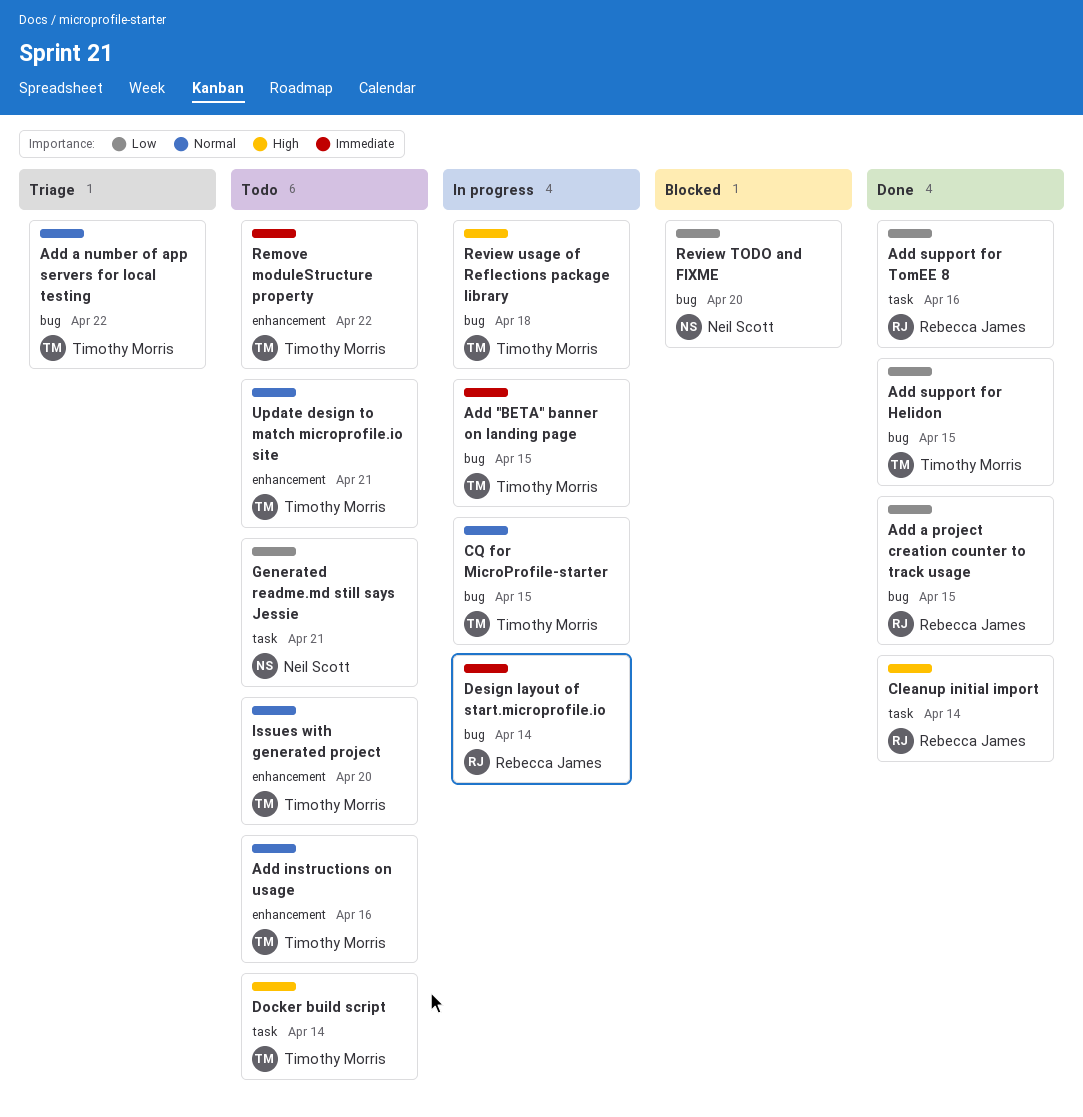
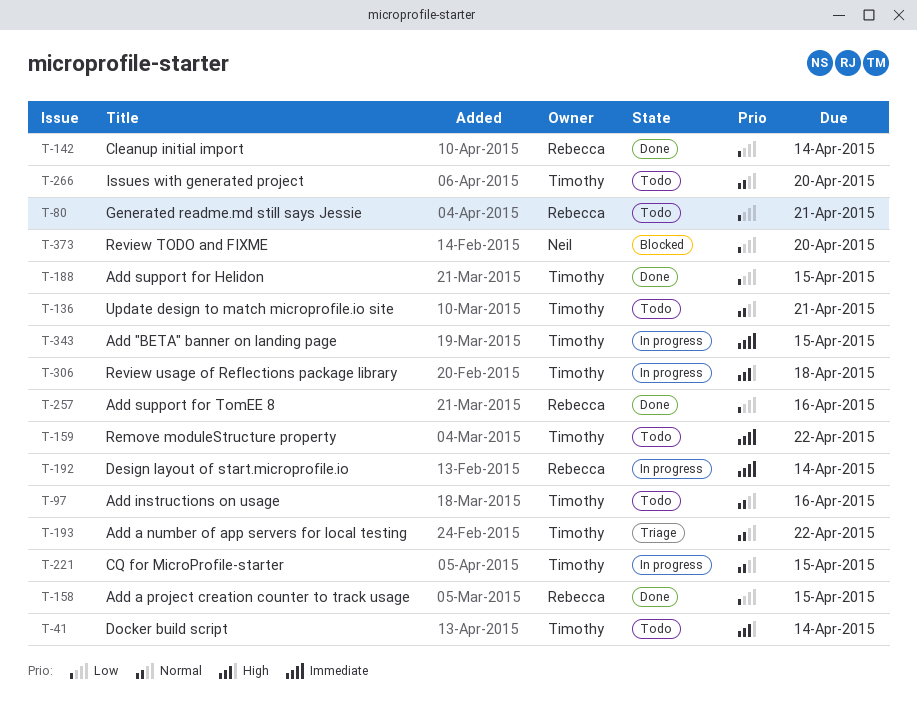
Cleanup initial import, priority: High -> Low
Generated readme.md still says Jessie, owner: Neil Scott -> Rebecca James

